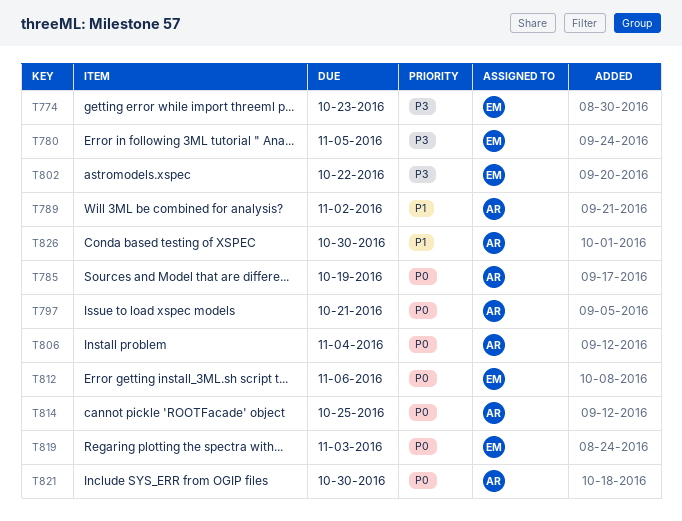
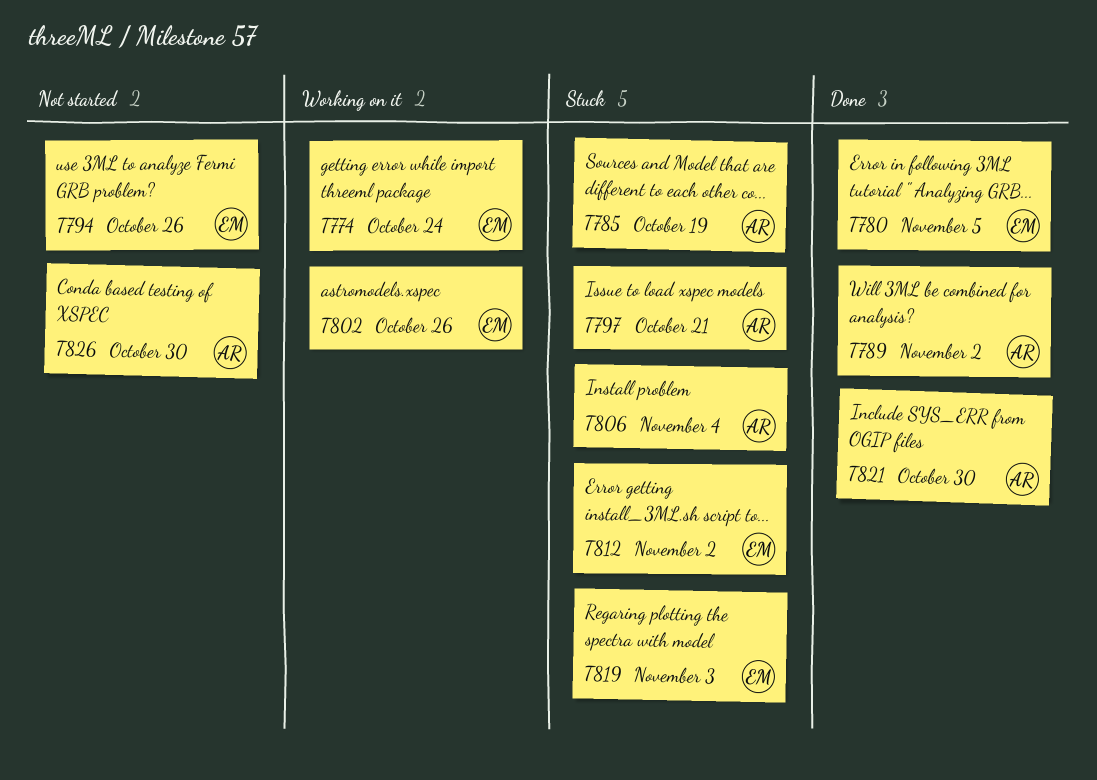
T774, due: Oct 23 -> Oct 24
T794: none -> present
T802, due: Oct 22 -> Oct 26
T812, due: Nov 6 -> Nov 2
T814: present -> none

